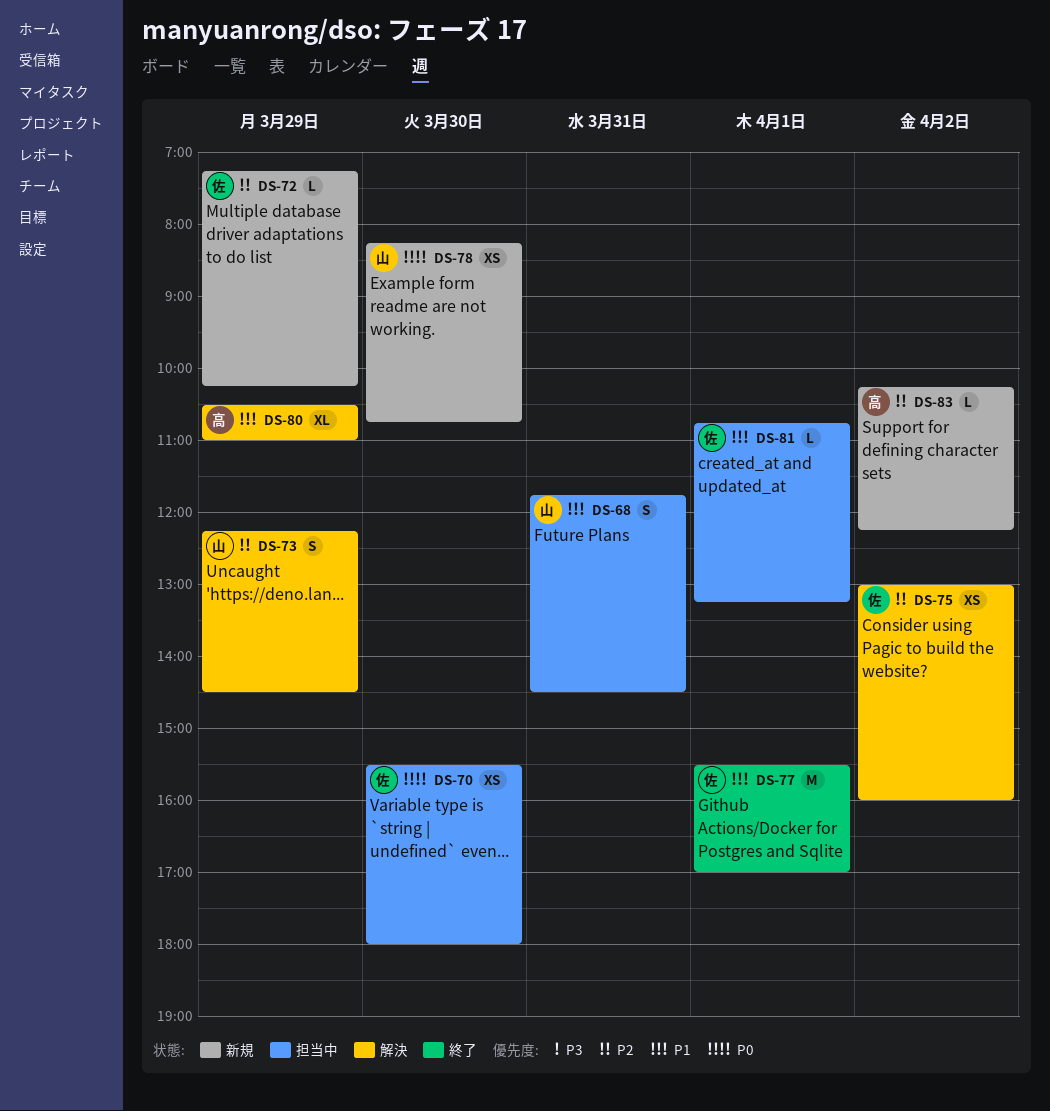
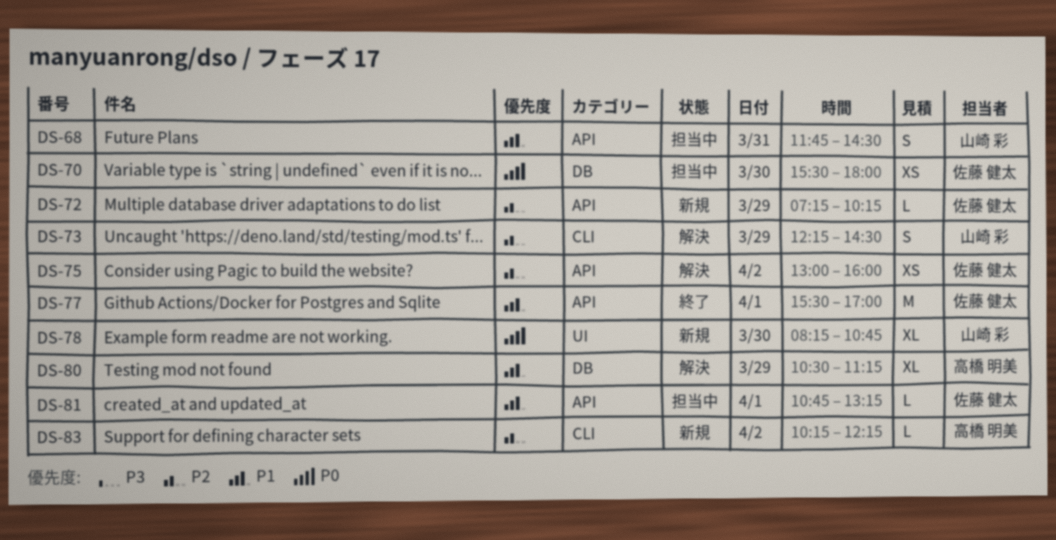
DS-78, estimate: XS -> XL
DS-80, ends: 11:00 -> 11:15

